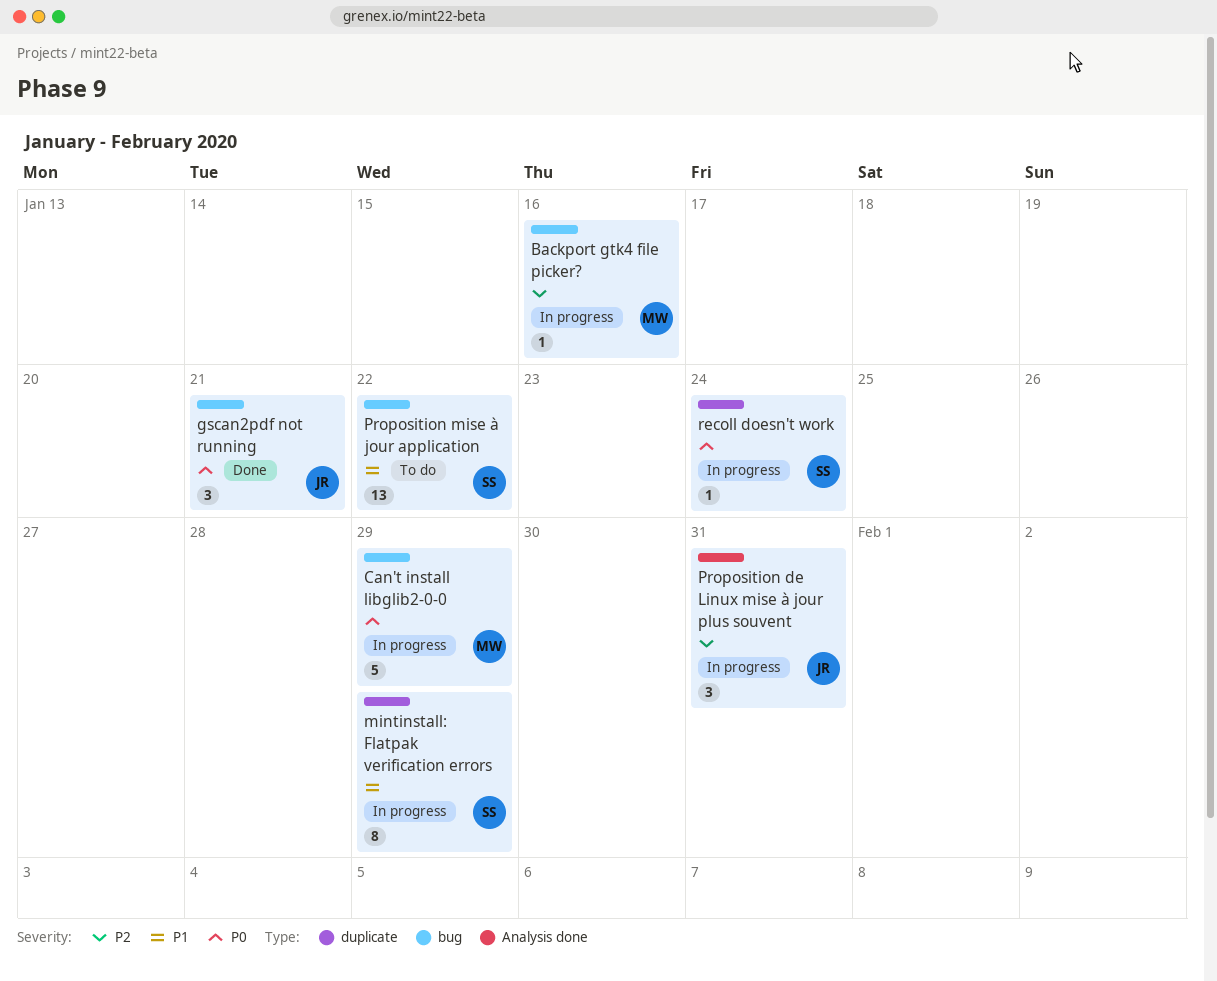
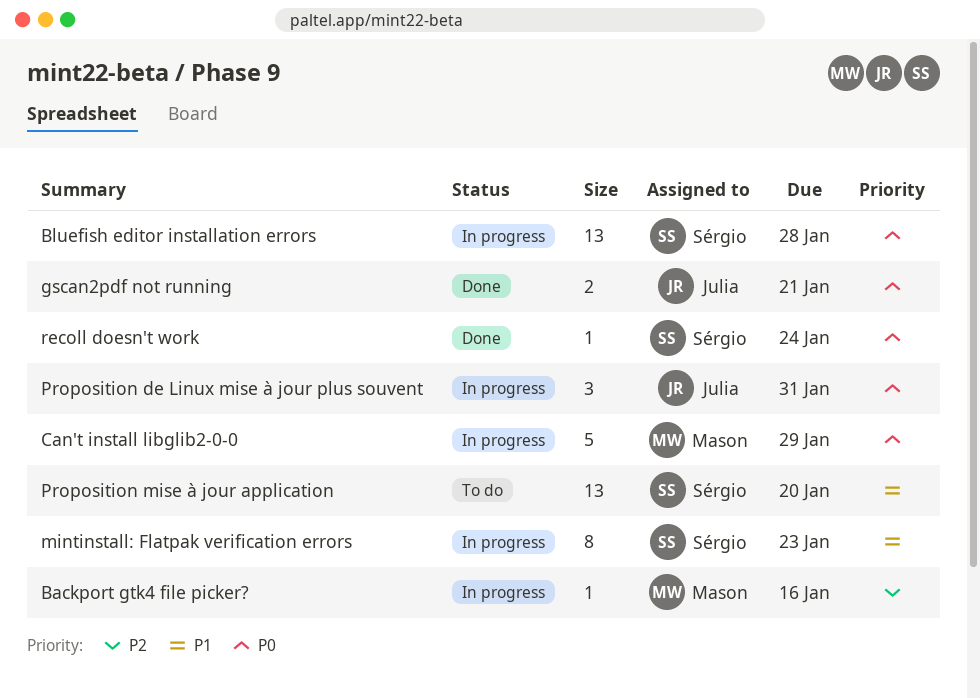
Bluefish editor installation errors: none -> present
gscan2pdf not running, estimate: 3 -> 2
mintinstall: Flatpak verification errors, due: Jan 29 -> Jan 23
Proposition de Linux mise à jour plus souvent, priority: P2 -> P0
Proposition mise à jour application, due: Jan 22 -> Jan 20
recoll doesn't work, status: In progress -> Done

